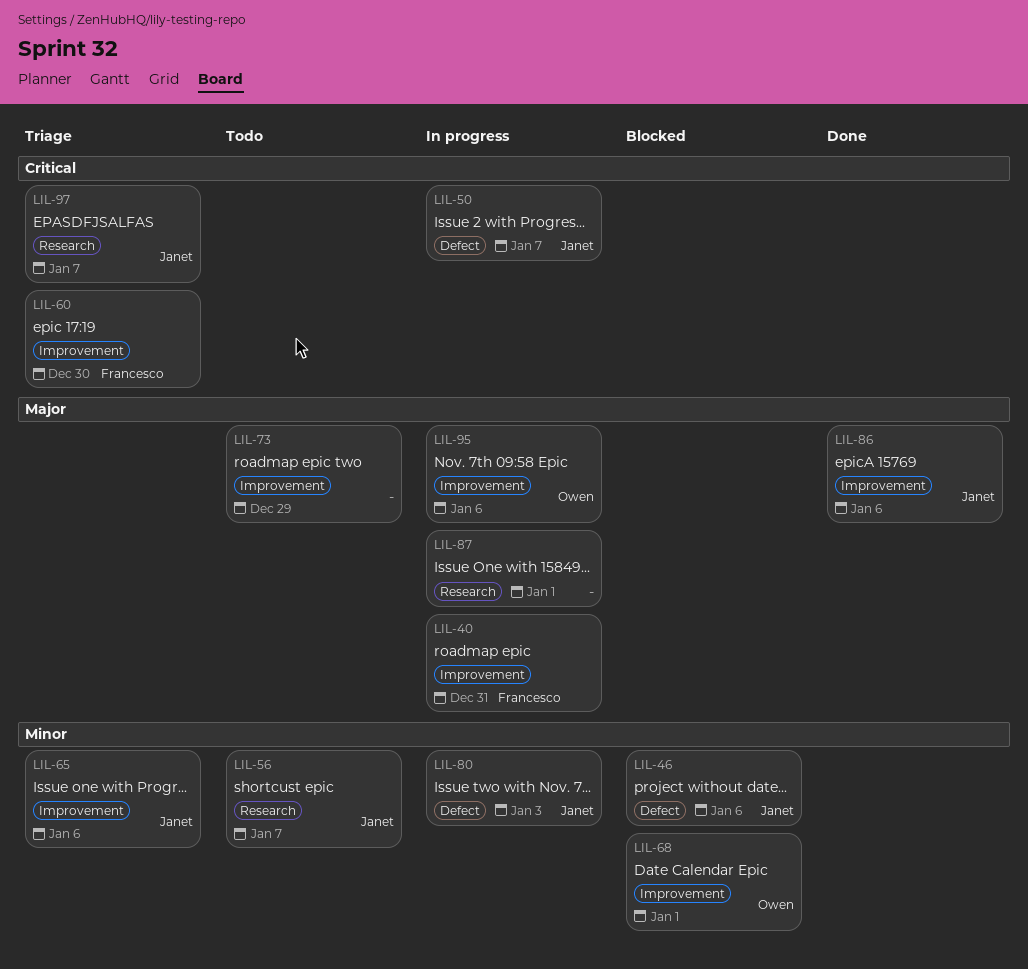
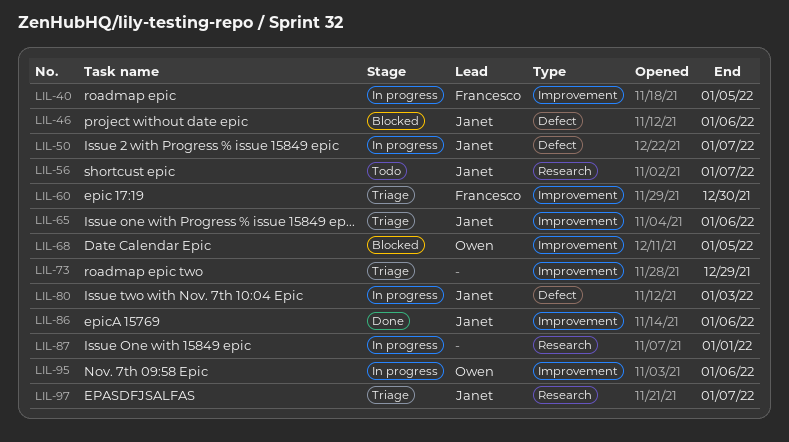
LIL-40, due: Dec 31 -> Jan 5
LIL-68, due: Jan 1 -> Jan 5
LIL-73, status: Todo -> Triage

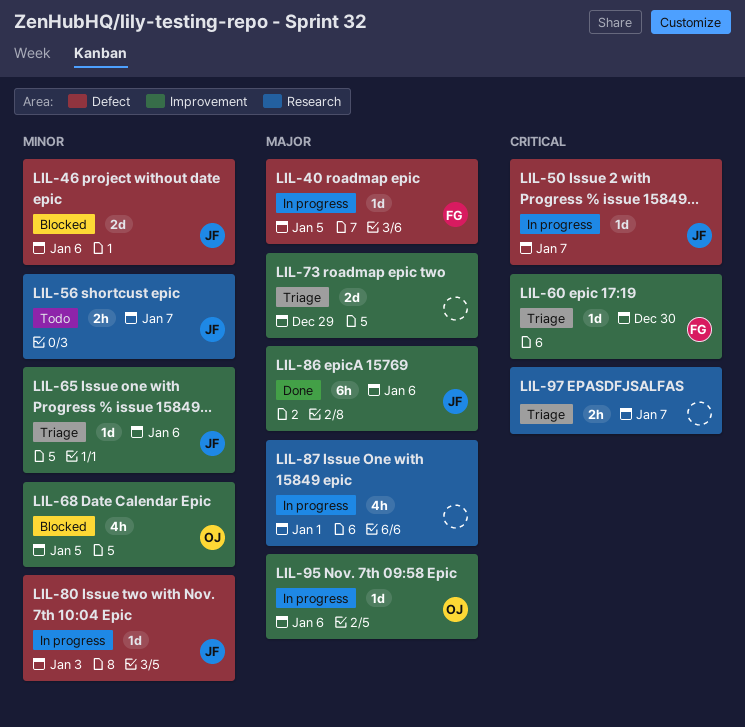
LIL-40, label: Improvement -> Defect
LIL-97, owner: Janet -> none

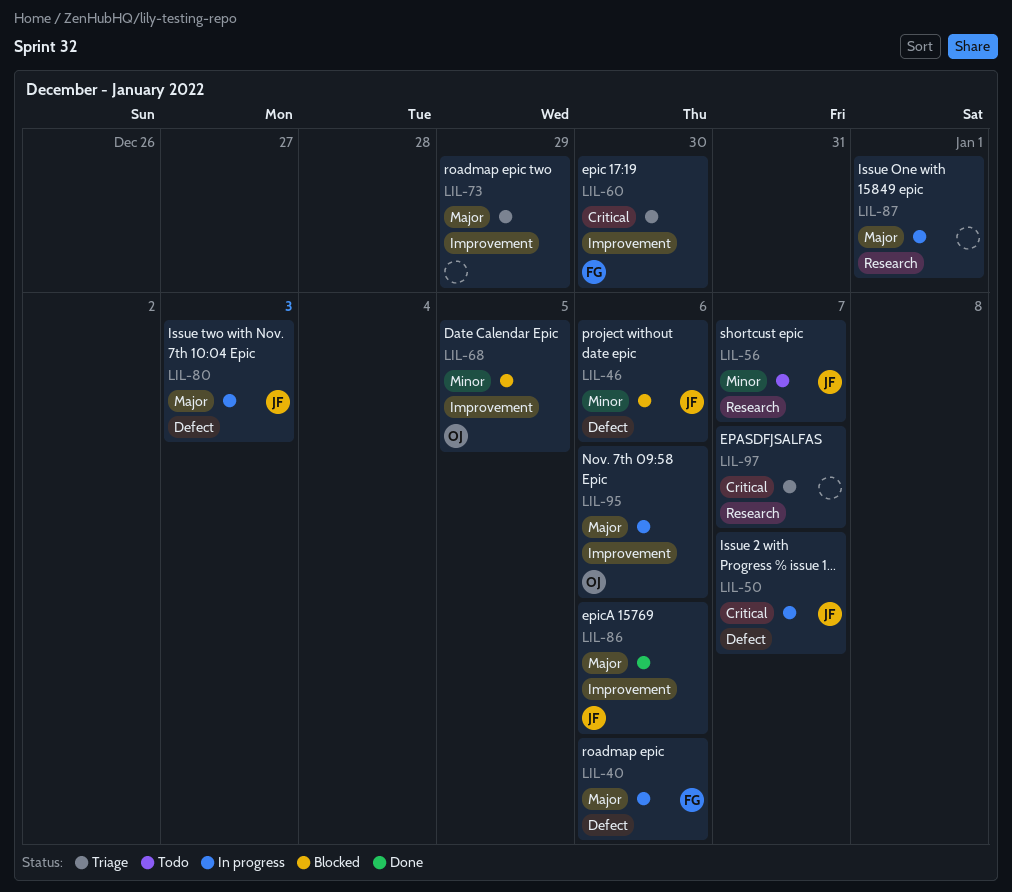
LIL-40, due: Jan 5 -> Jan 6
LIL-65: present -> none
LIL-80, priority: Minor -> Major

